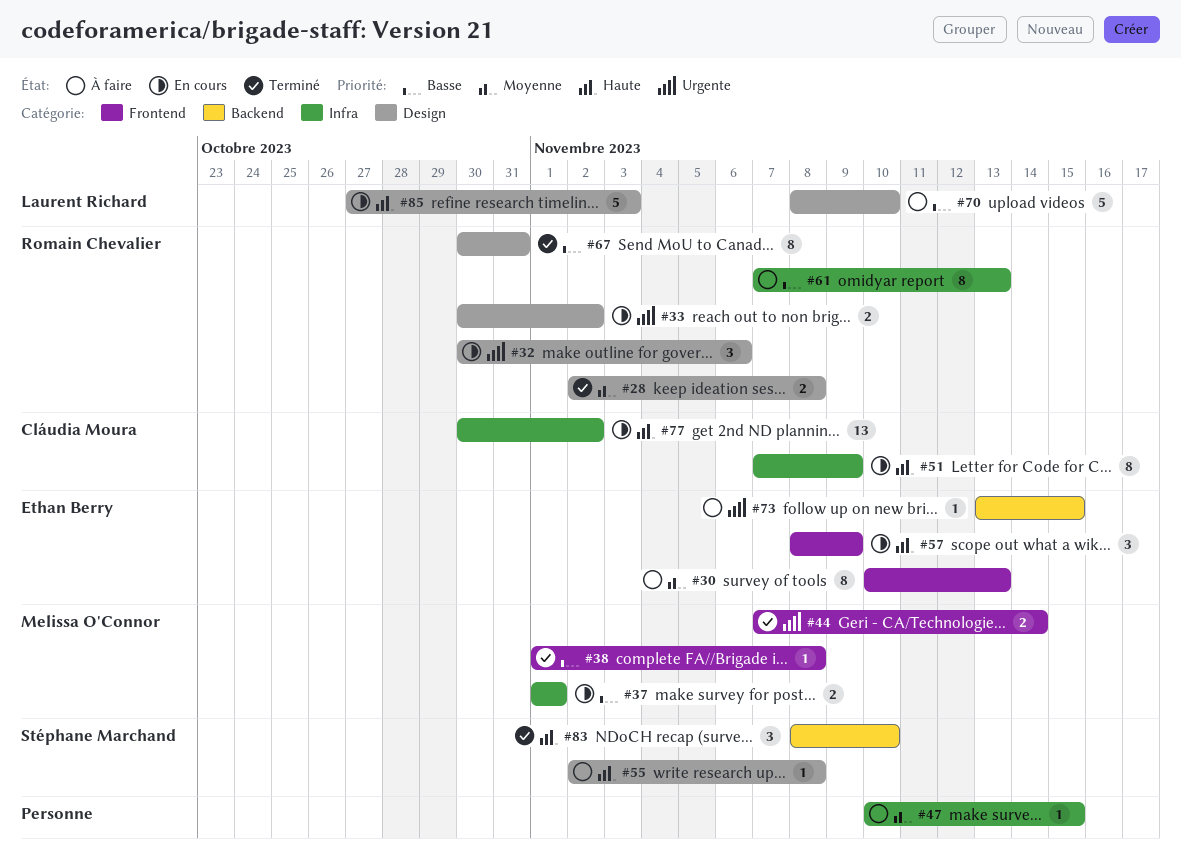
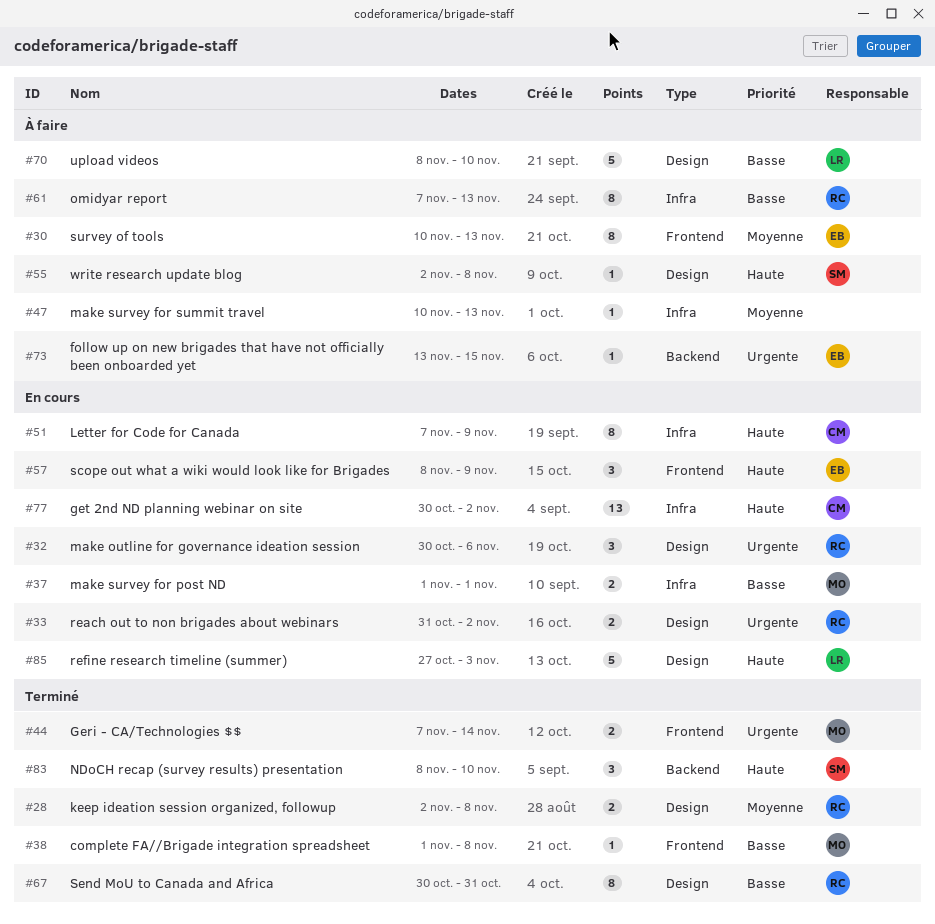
#33, start: Oct 30 -> Oct 31
#47, due: Nov 15 -> Nov 13

